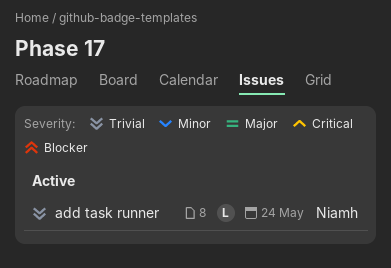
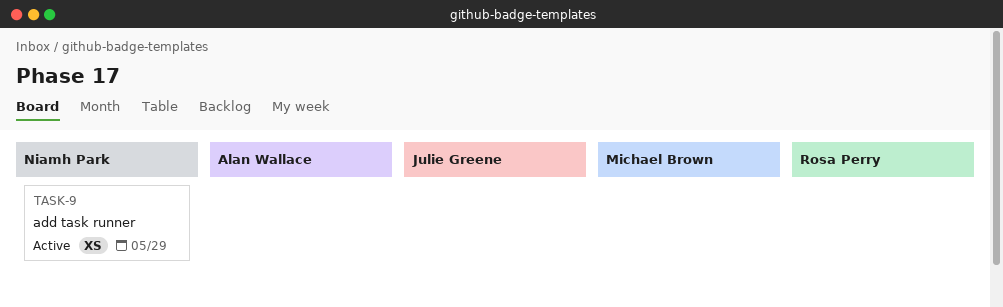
add task runner, estimate: L -> XS
add task runner, due: May 24 -> May 29

